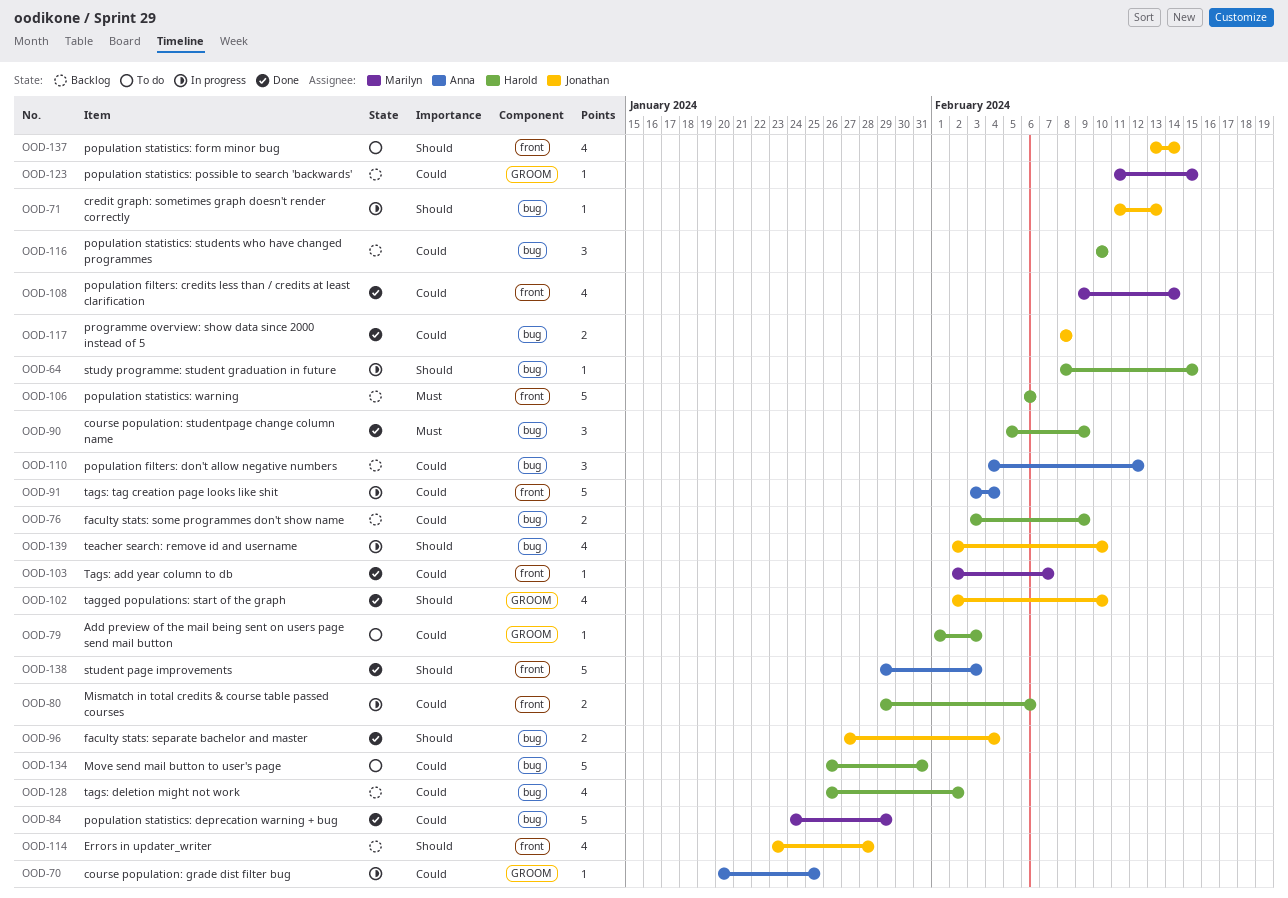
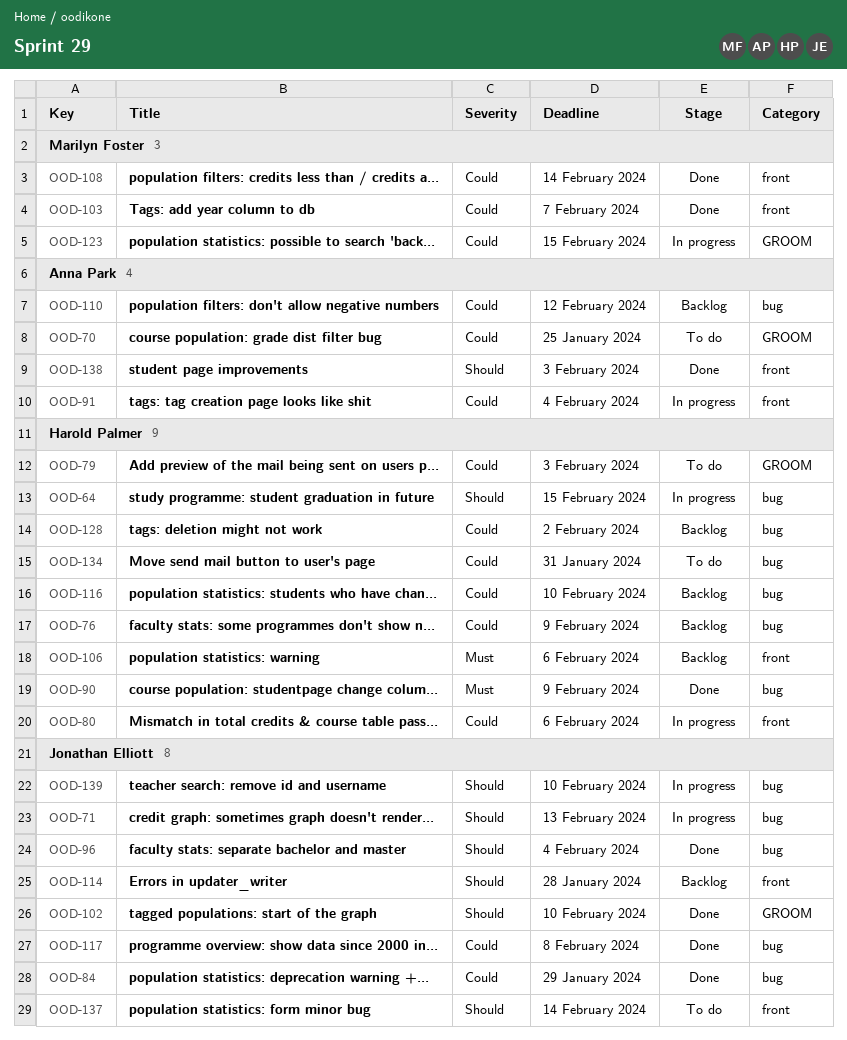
OOD-70, status: In progress -> To do
OOD-84, owner: Marilyn Foster -> Jonathan Elliott
OOD-123, status: Backlog -> In progress

